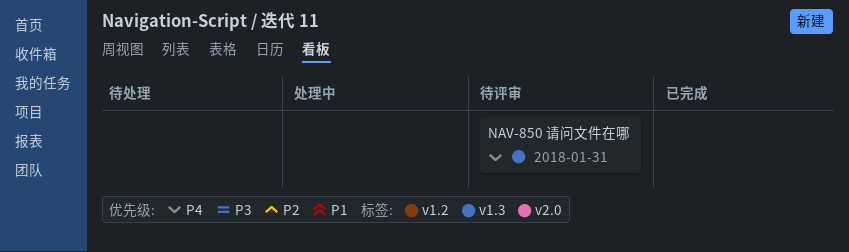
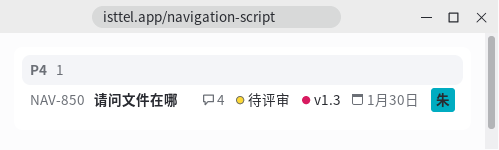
NAV-850, due: Jan 31 -> Jan 30

